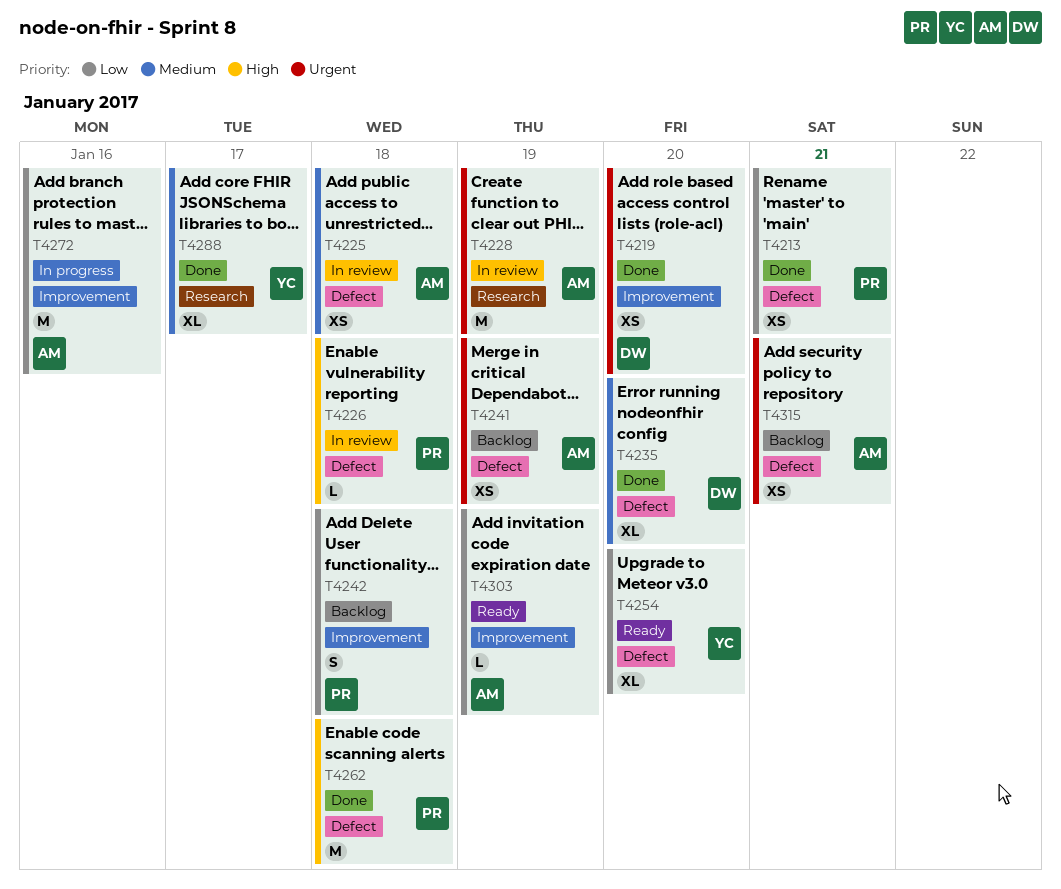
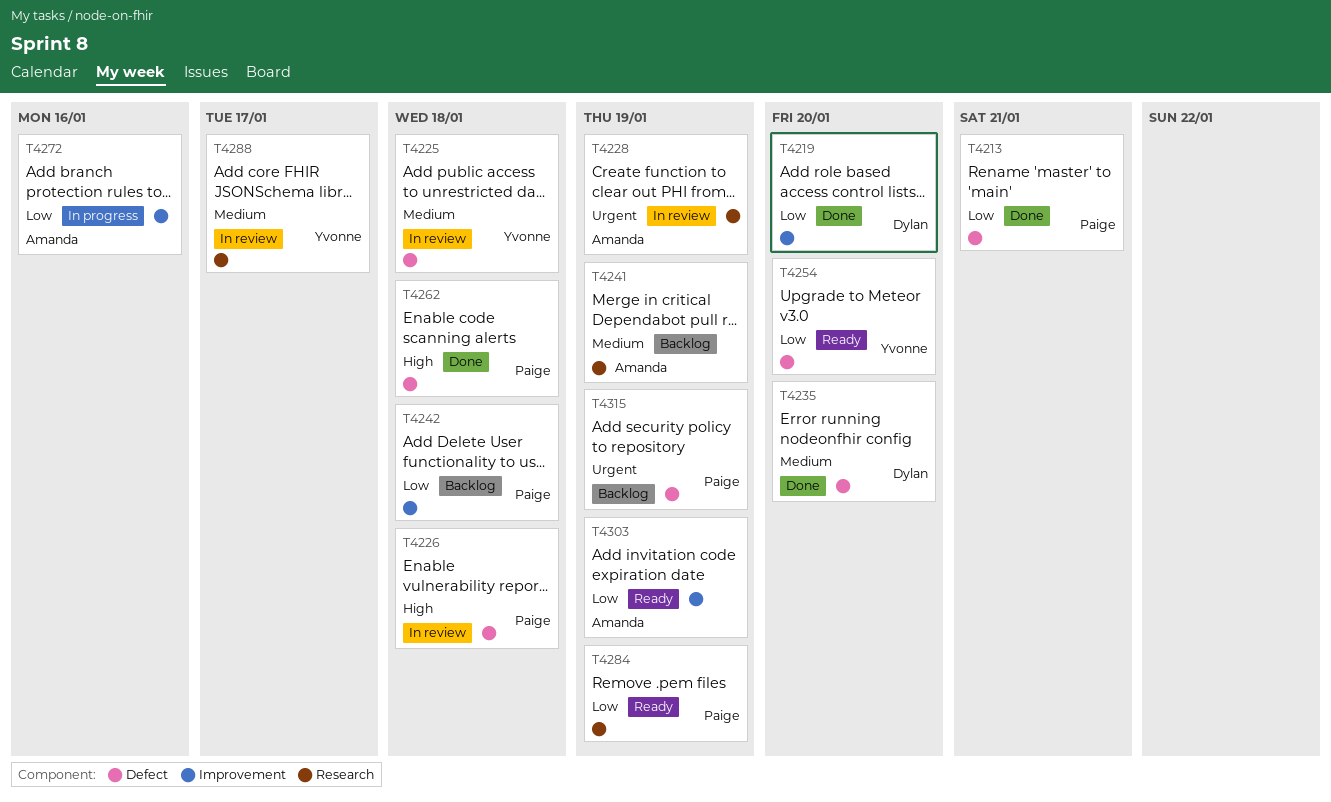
T4219, priority: Urgent -> Low
T4225, owner: Amanda -> Yvonne
T4241, priority: Urgent -> Medium
T4241, label: Defect -> Research
T4284: none -> present
T4288, status: Done -> In review
T4315, owner: Amanda -> Paige
T4315, due: Jan 21 -> Jan 19

